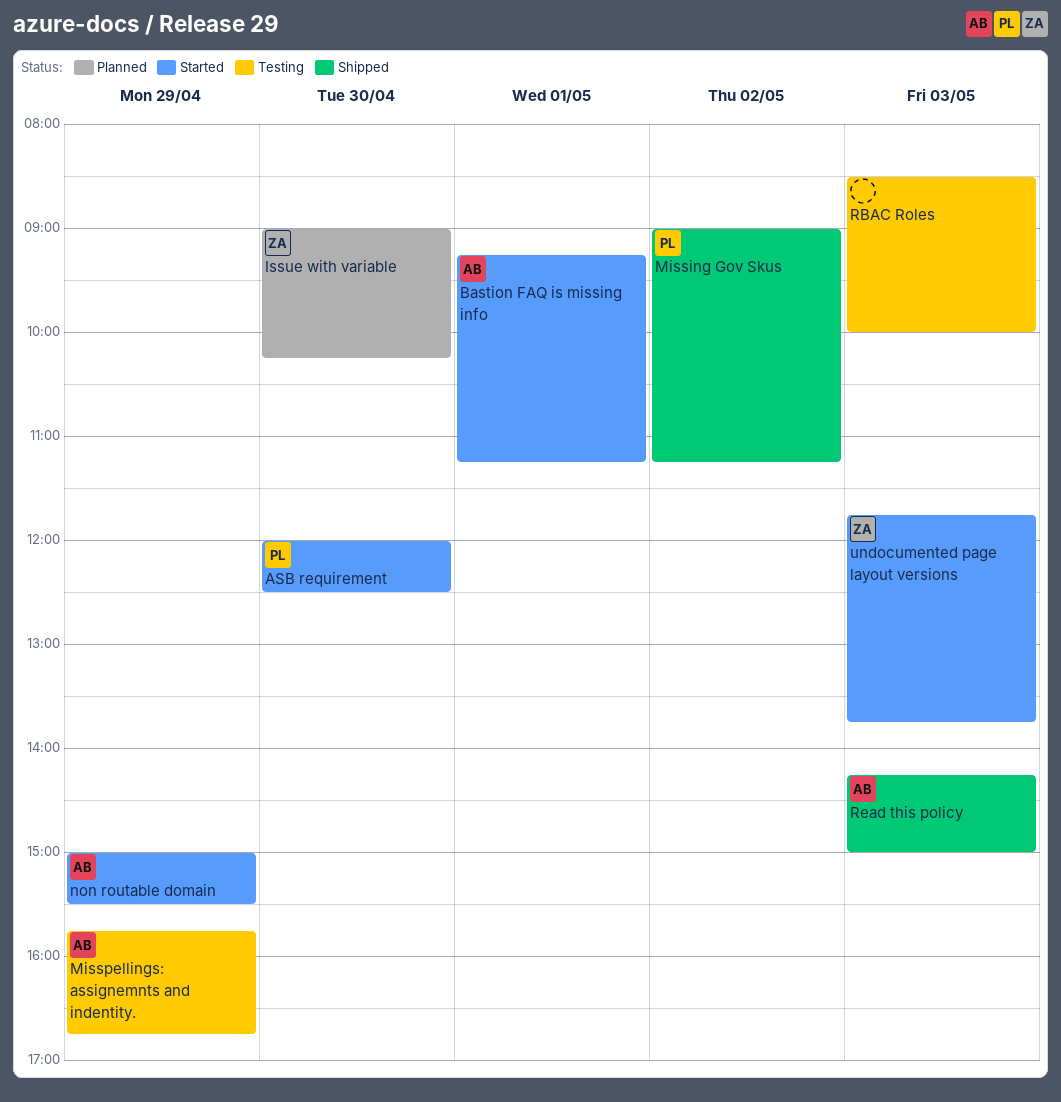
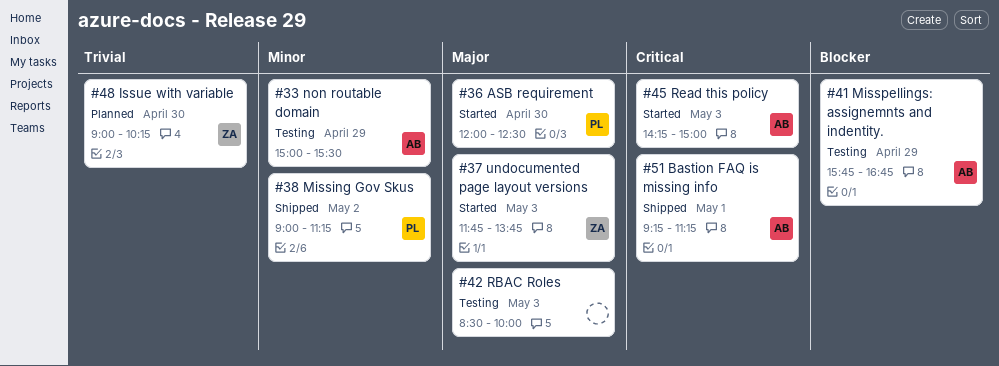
Bastion FAQ is missing info, status: Started -> Shipped
non routable domain, status: Started -> Testing
Read this policy, status: Shipped -> Started

